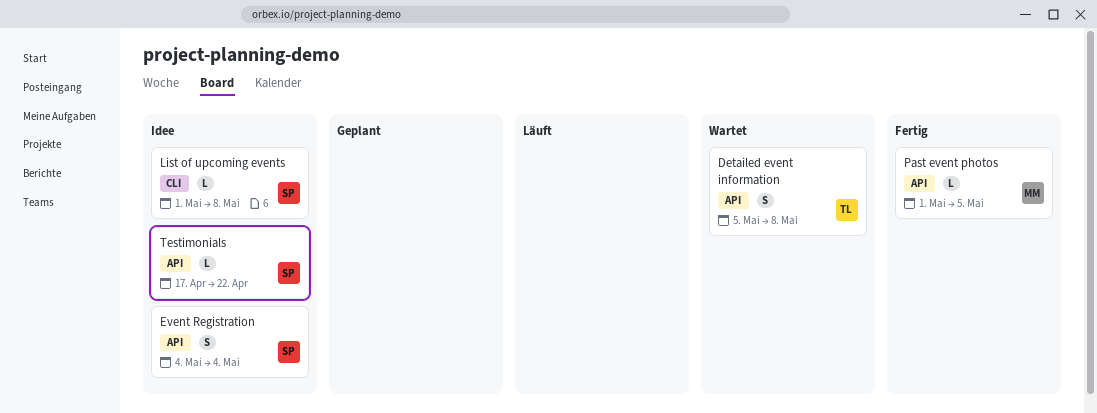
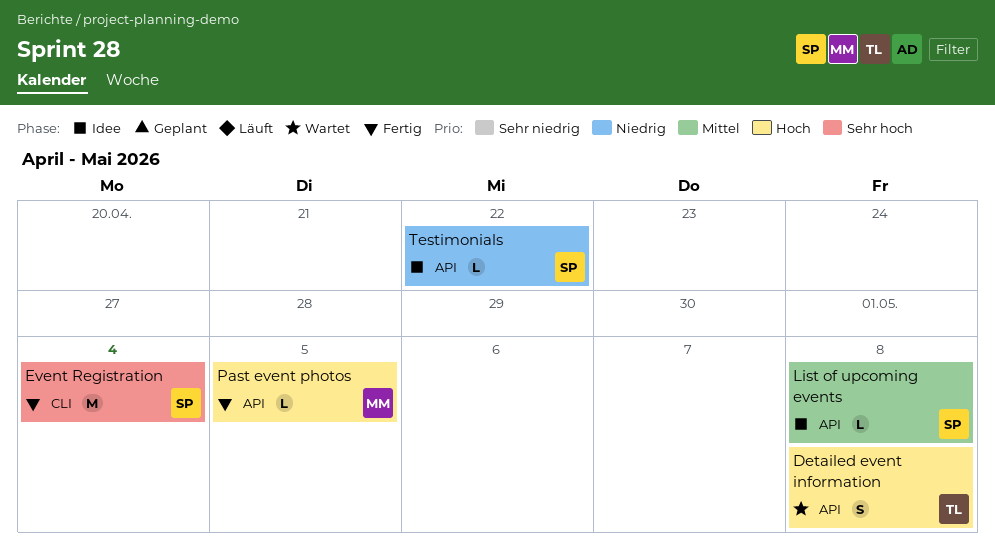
Event Registration, status: Idee -> Fertig
Event Registration, label: API -> CLI
Event Registration, estimate: S -> M
List of upcoming events, label: CLI -> API

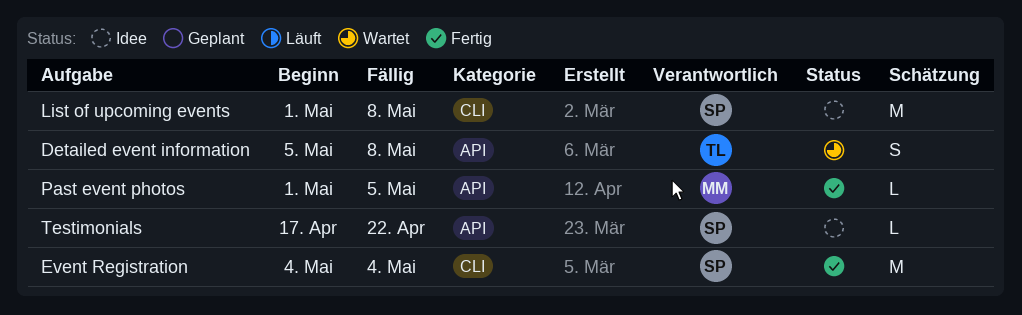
List of upcoming events, label: API -> CLI
List of upcoming events, estimate: L -> M

